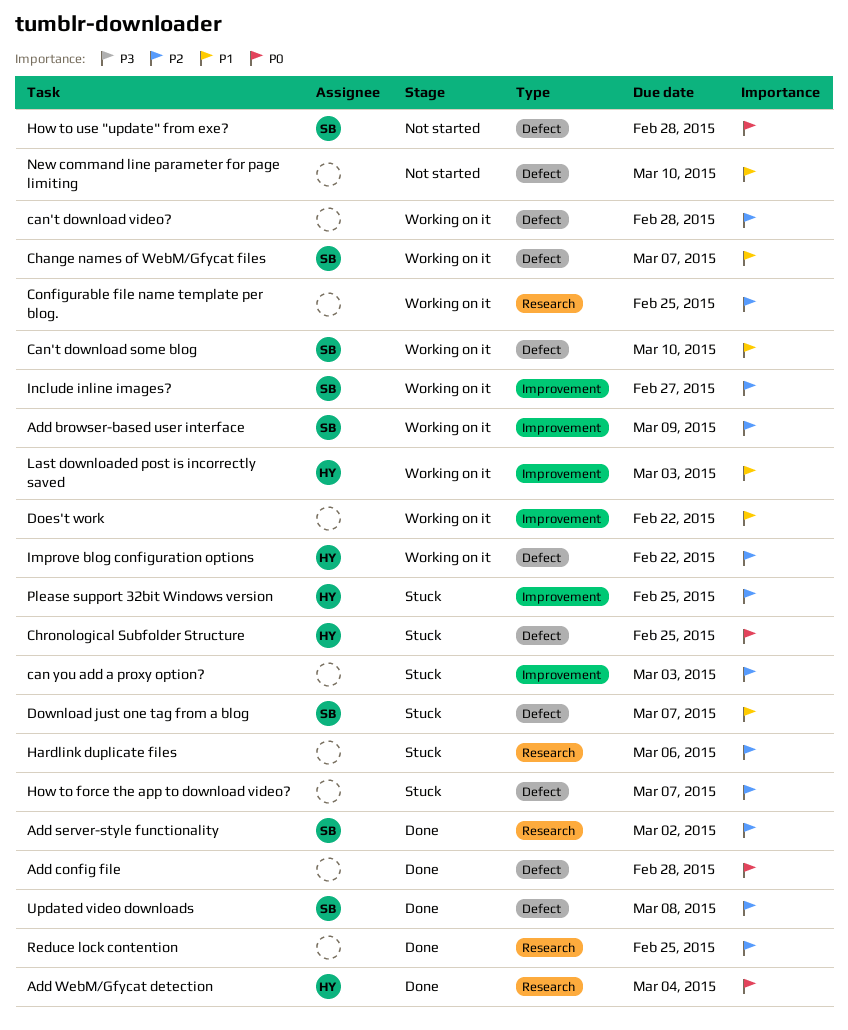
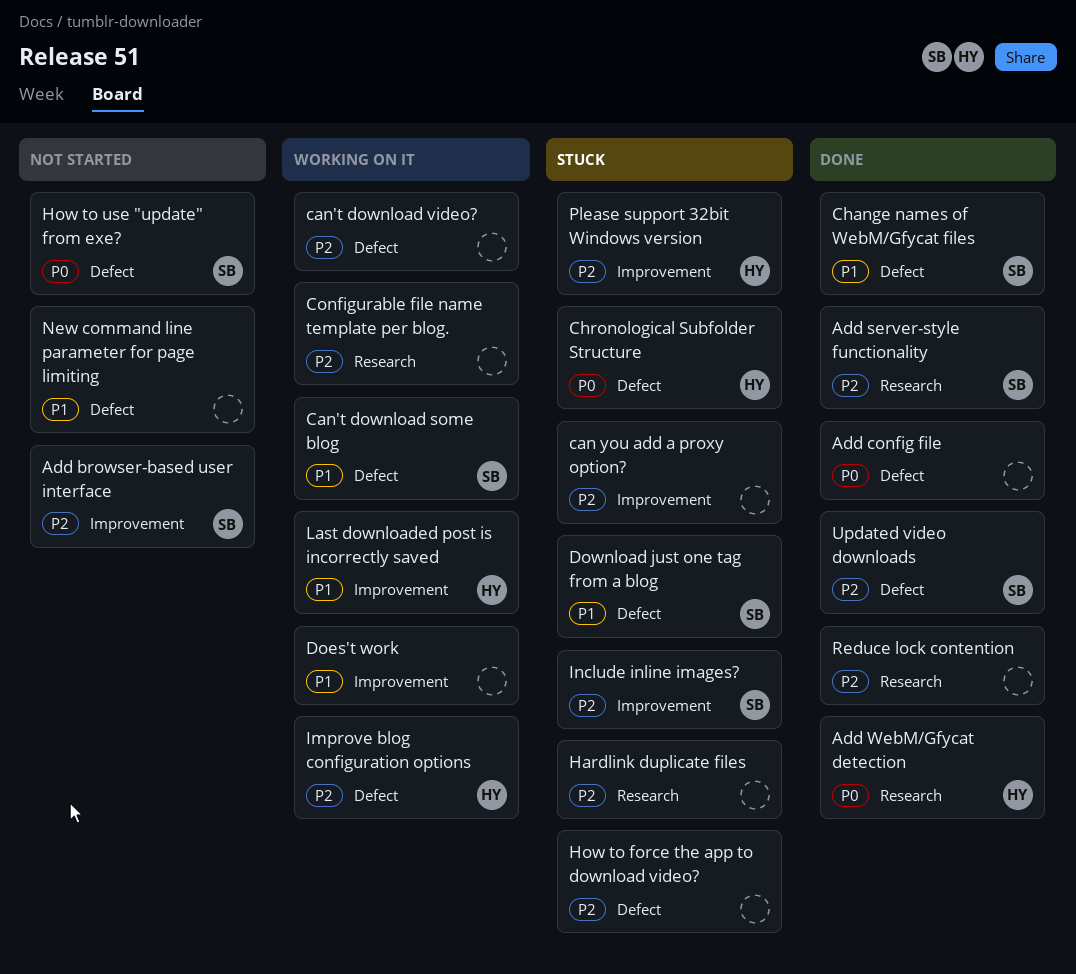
Add browser-based user interface, status: Working on it -> Not started
Change names of WebM/Gfycat files, status: Working on it -> Done
Include inline images?, status: Working on it -> Stuck

